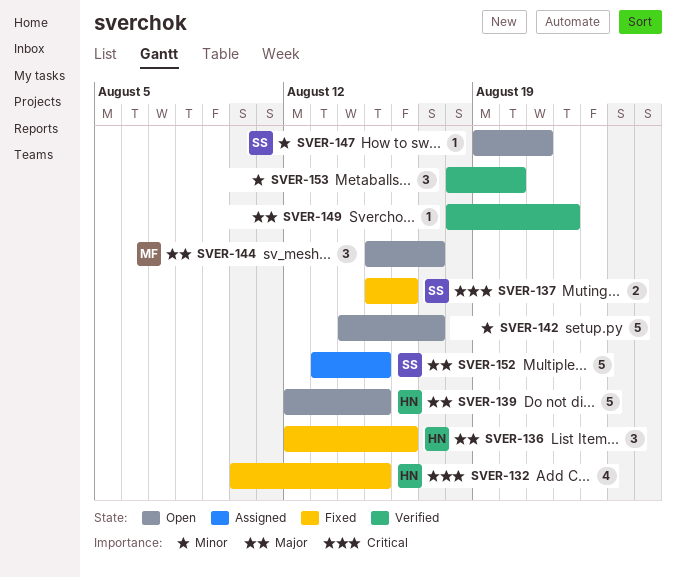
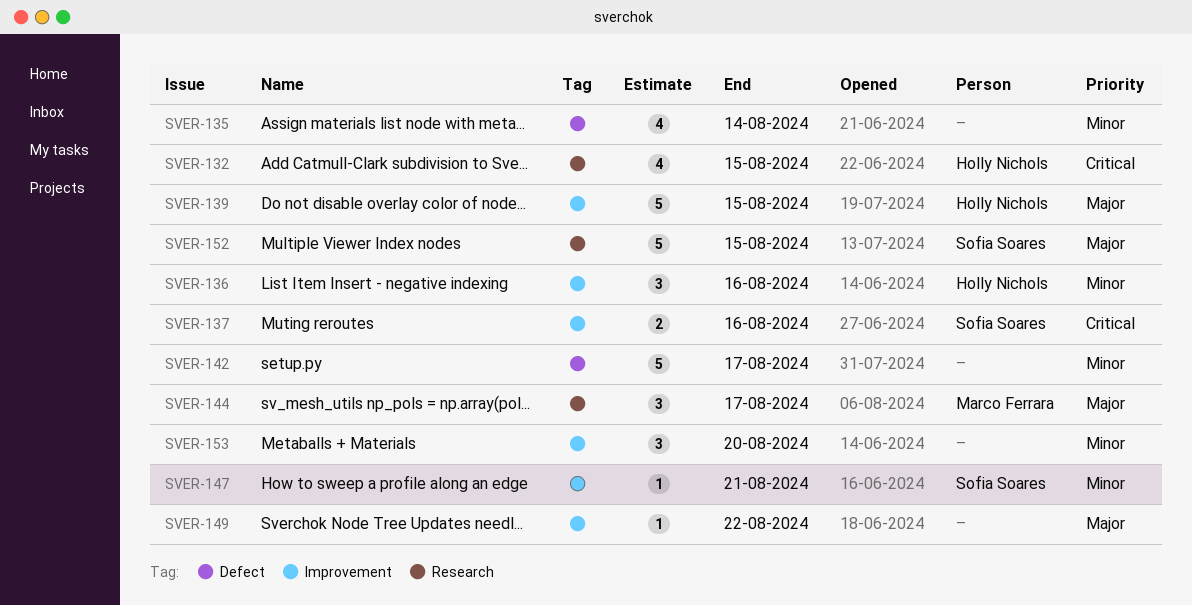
SVER-135: none -> present
SVER-136, priority: Major -> Minor

